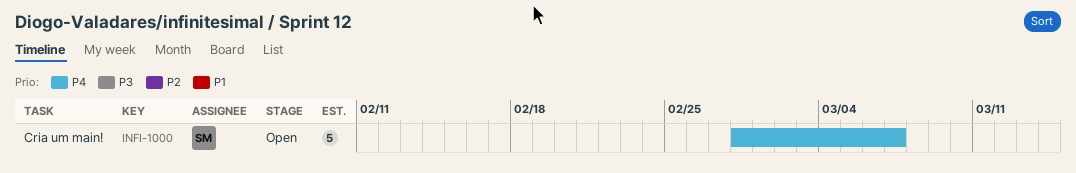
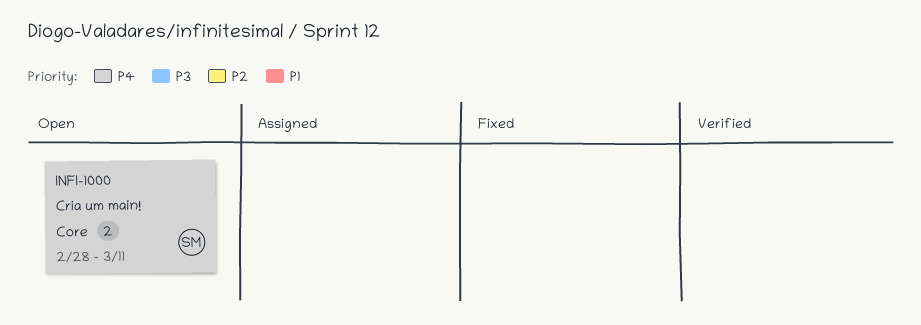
INFI-1000, estimate: 5 -> 2
INFI-1000, due: Mar 7 -> Mar 11

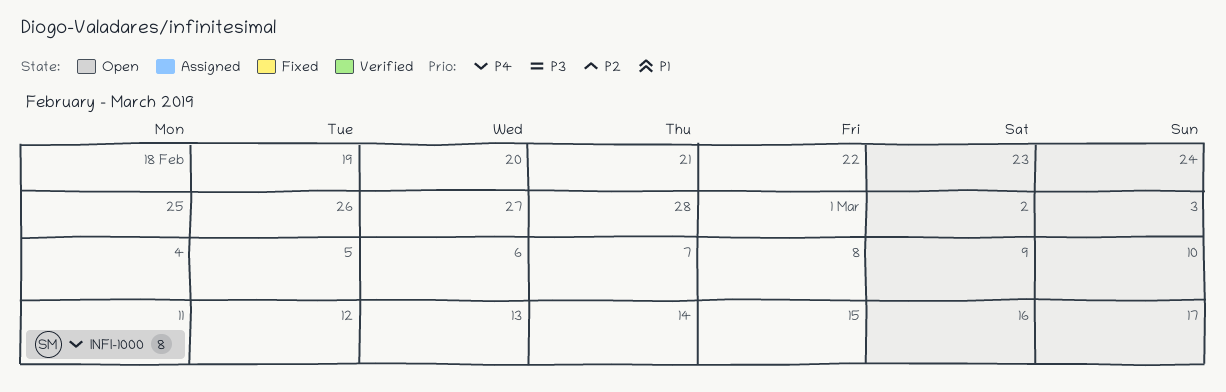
INFI-1000, estimate: 2 -> 8
INFI-1000, start: Feb 28 -> Mar 11

